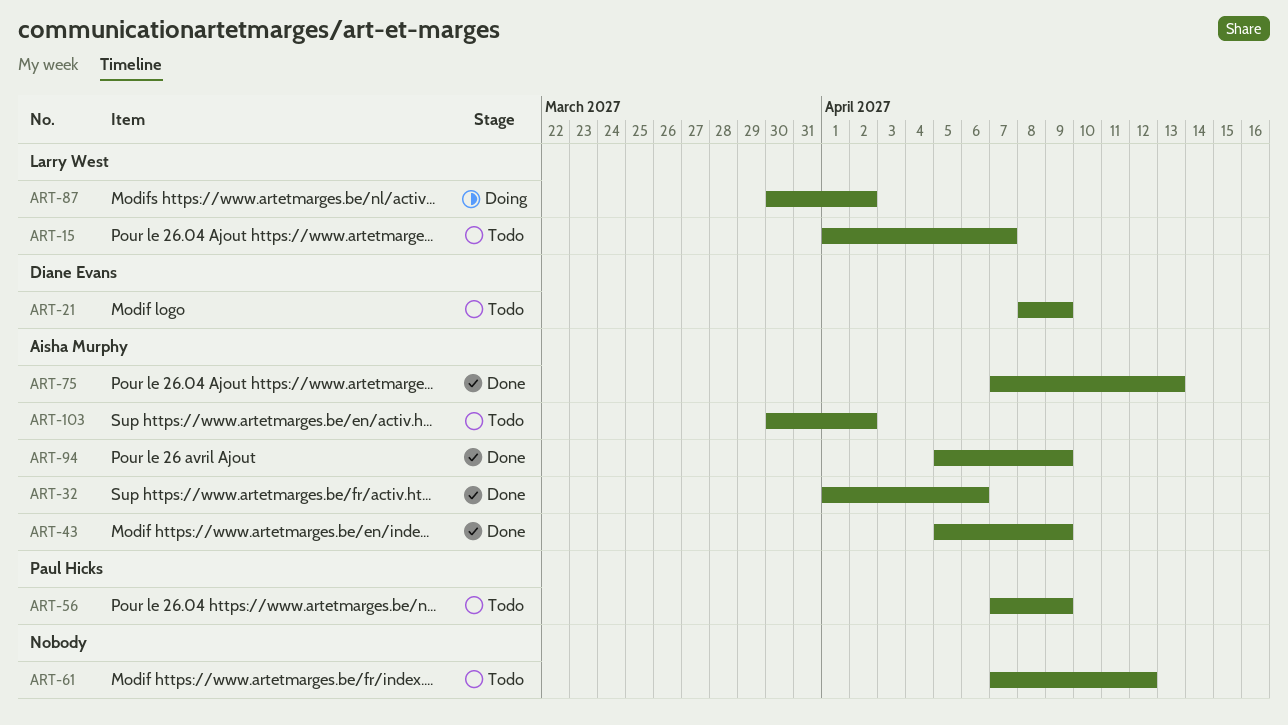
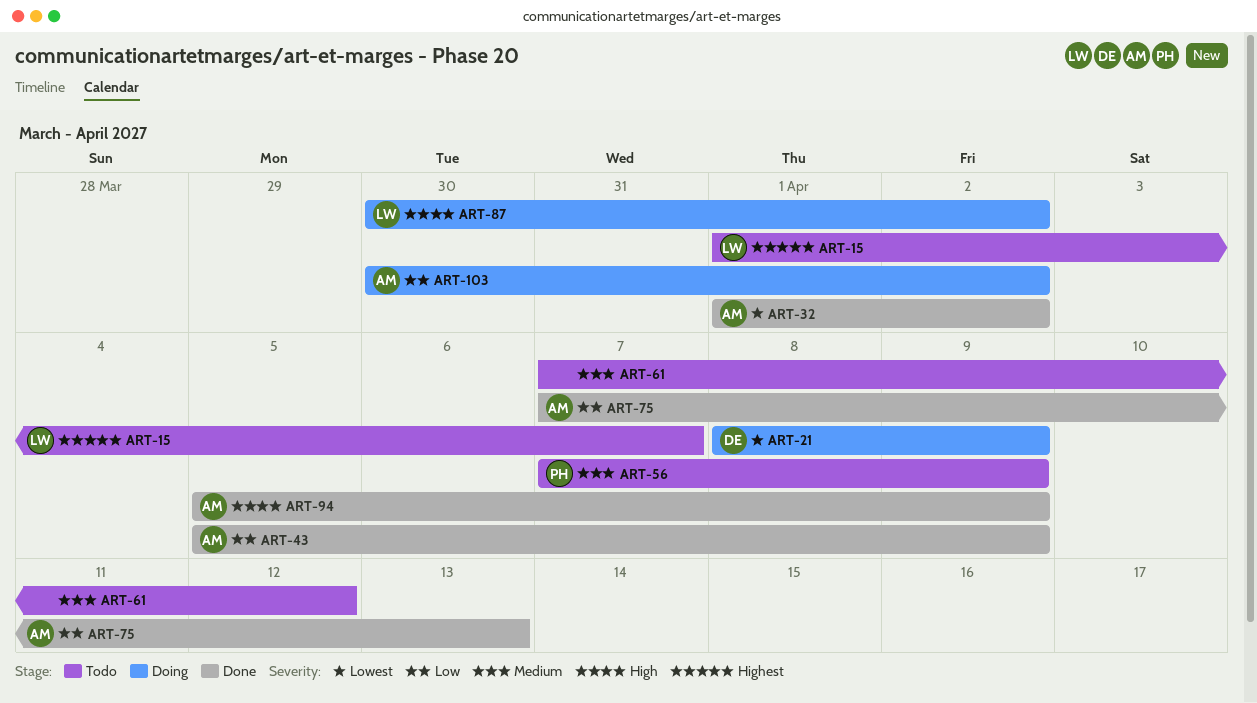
ART-21, status: Todo -> Doing
ART-32, due: Apr 6 -> Apr 2
ART-103, status: Todo -> Doing

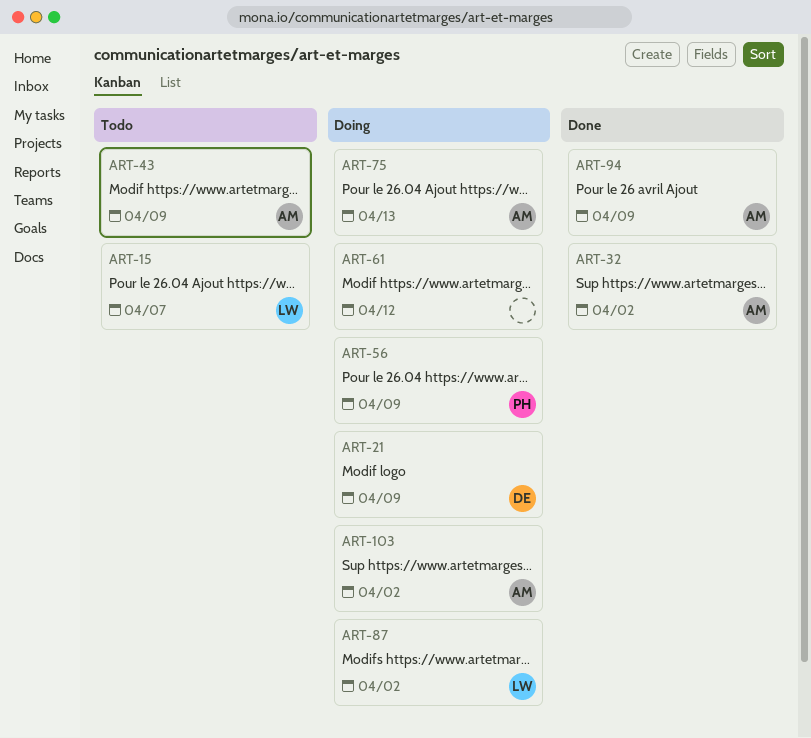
ART-43, status: Done -> Todo
ART-56, status: Todo -> Doing
ART-61, status: Todo -> Doing
ART-75, status: Done -> Doing

